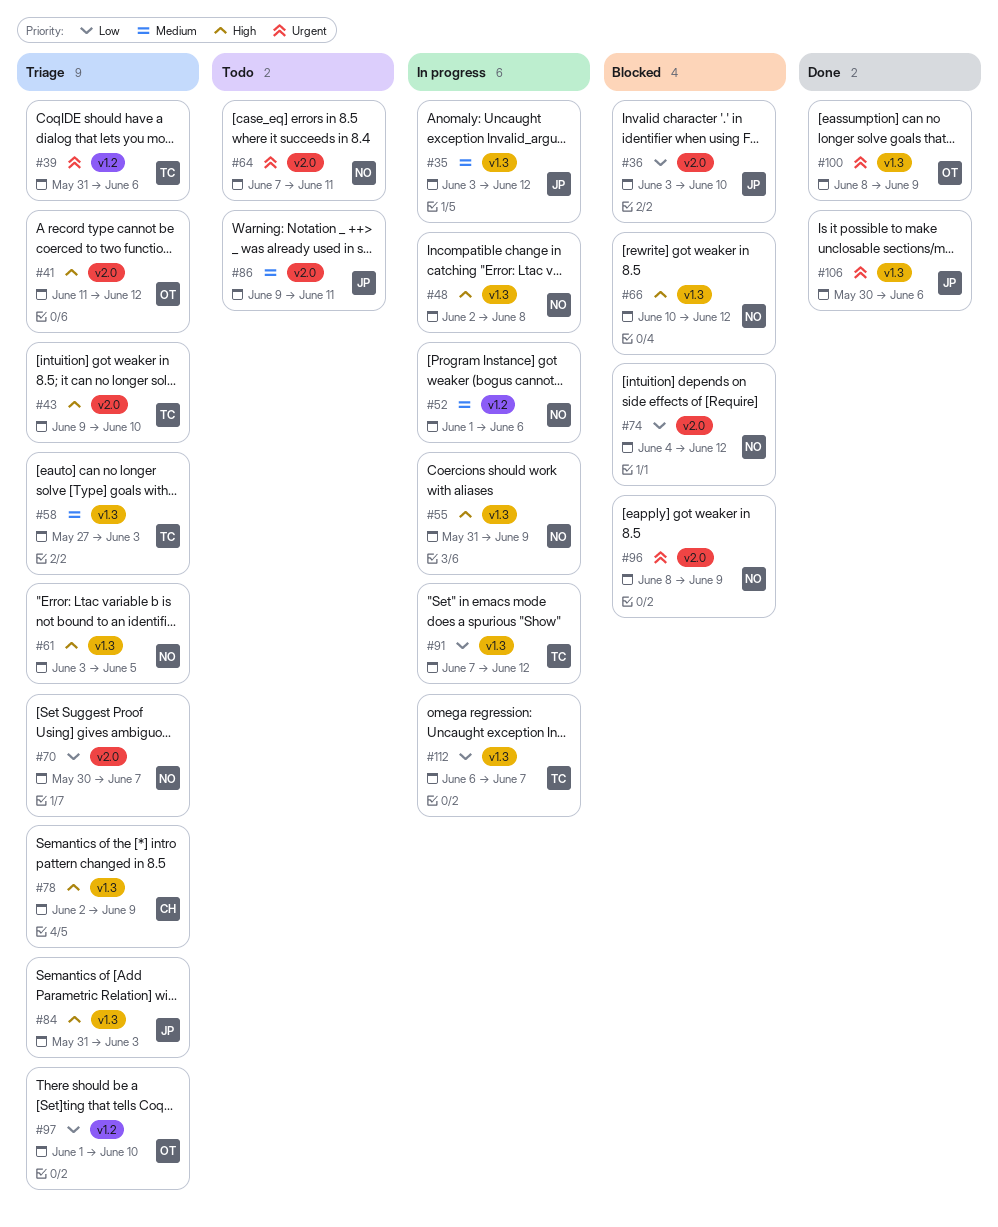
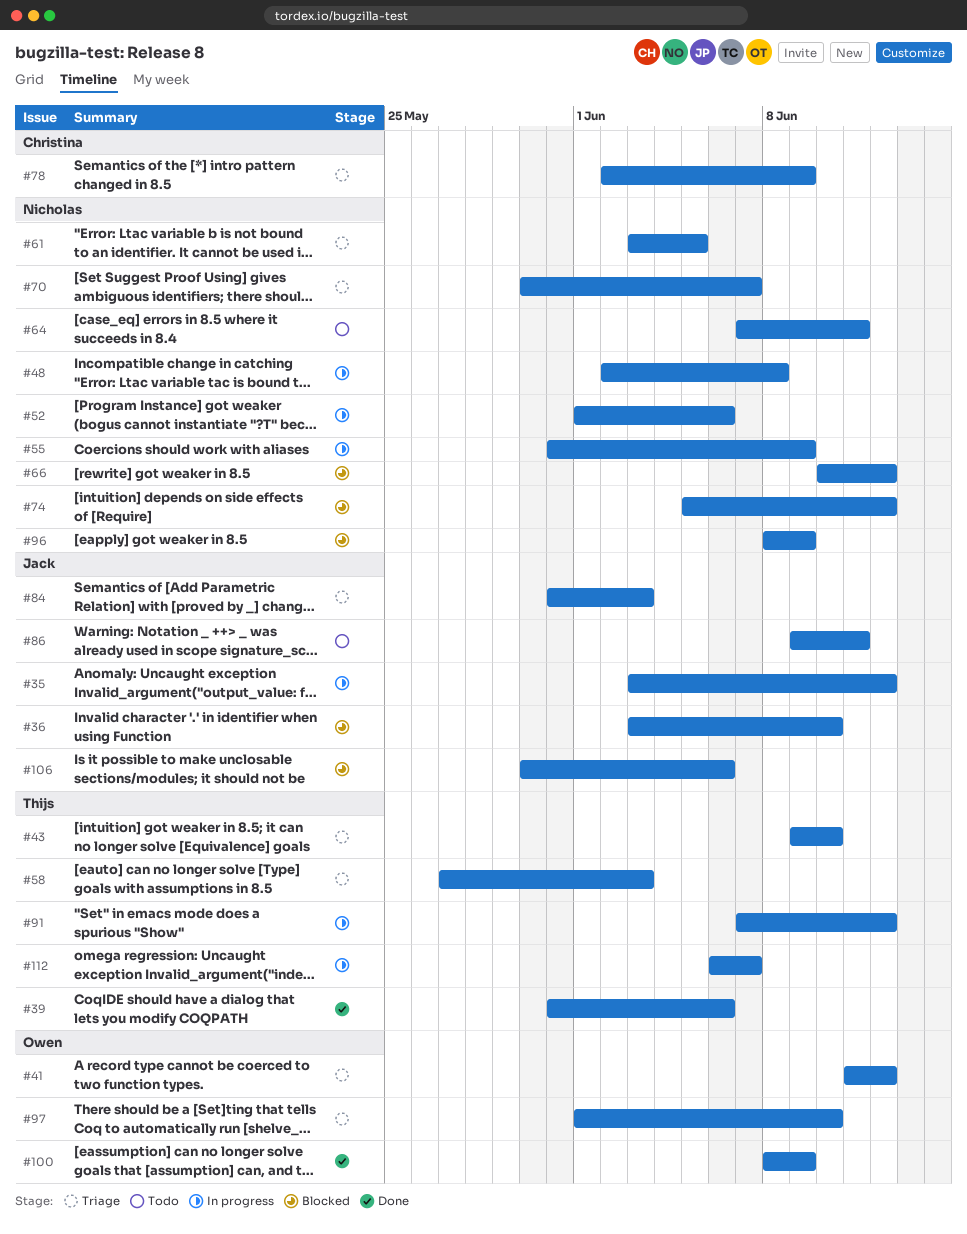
#39, status: Triage -> Done
#74, start: Jun 4 -> Jun 5
#106, status: Done -> Blocked

